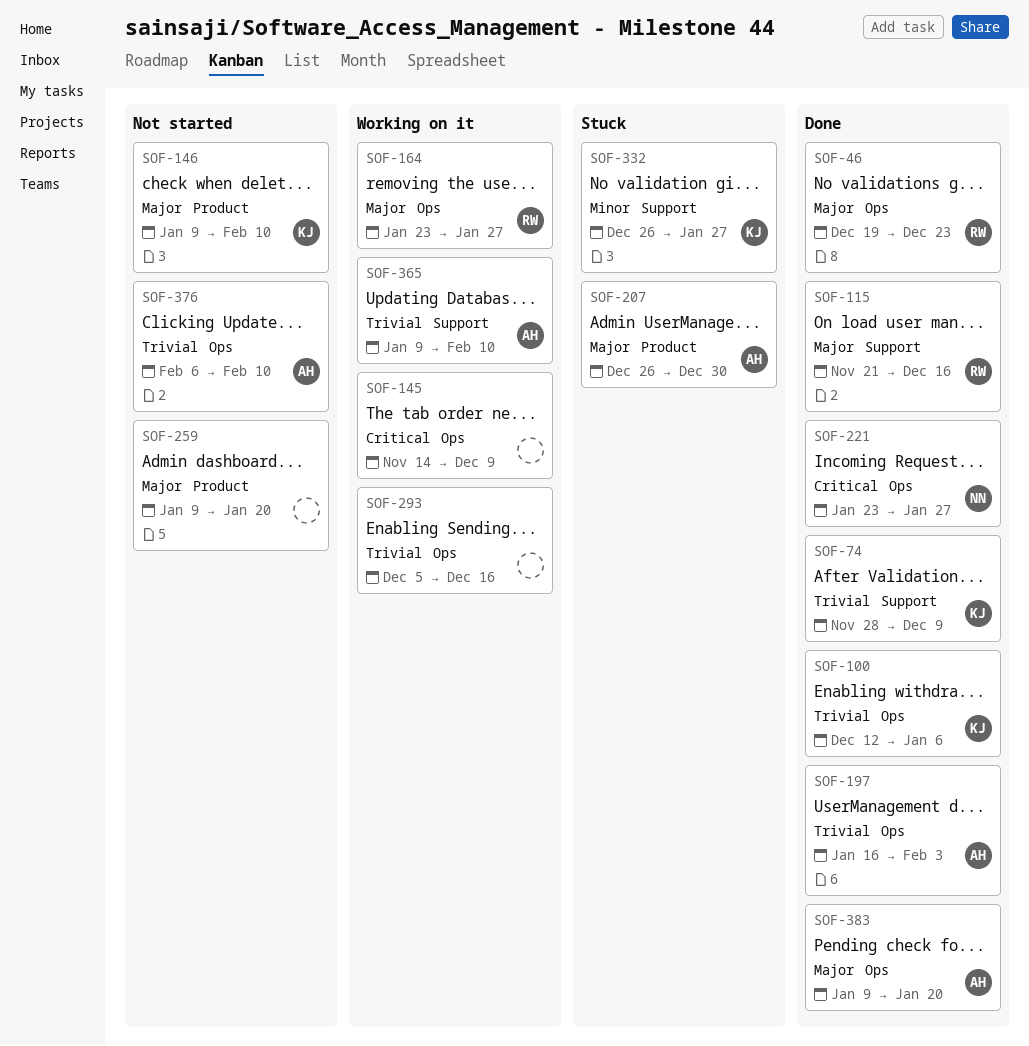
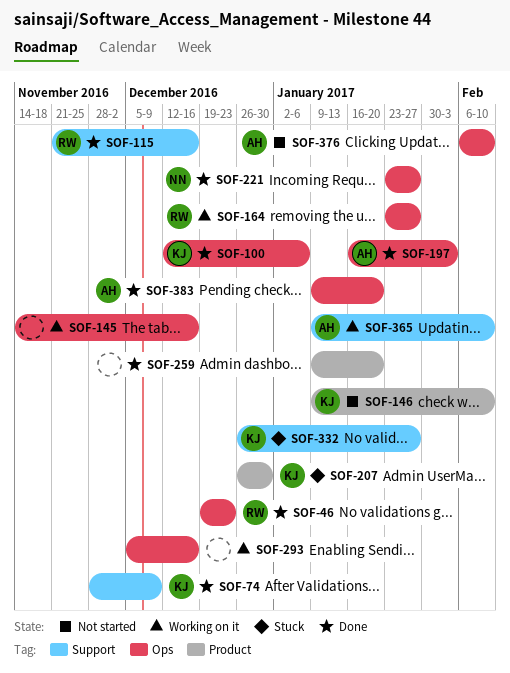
SOF-145, due: Dec 9 -> Dec 16
SOF-207, owner: AH -> KJ
SOF-259, status: Not started -> Done

